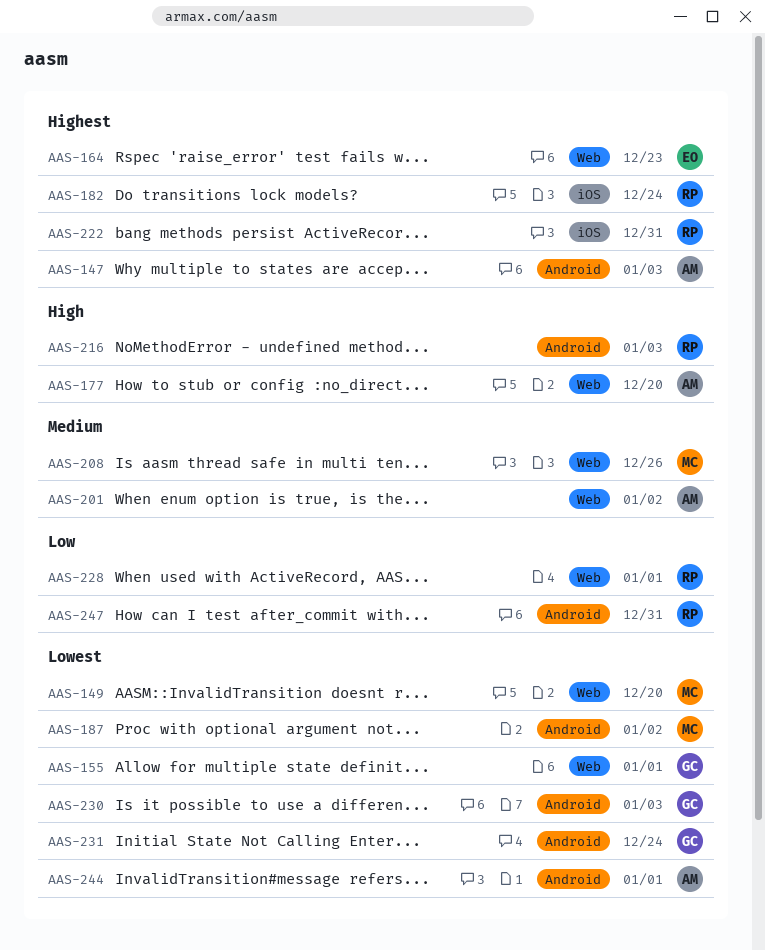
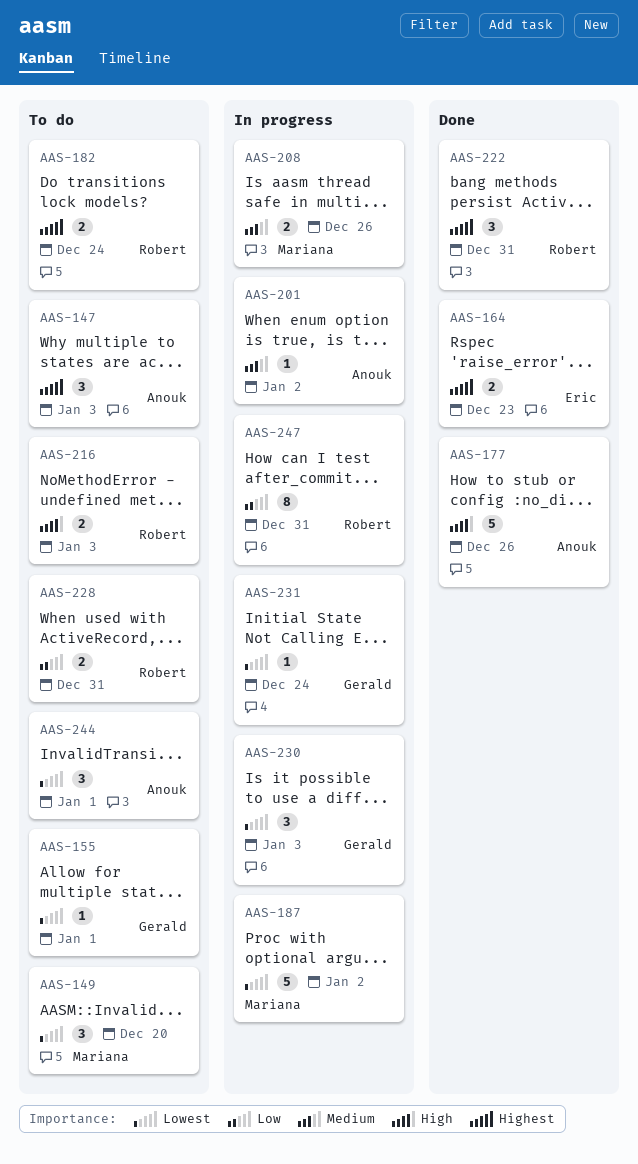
AAS-177, due: Dec 20 -> Dec 26
AAS-228, due: Jan 1 -> Dec 31

